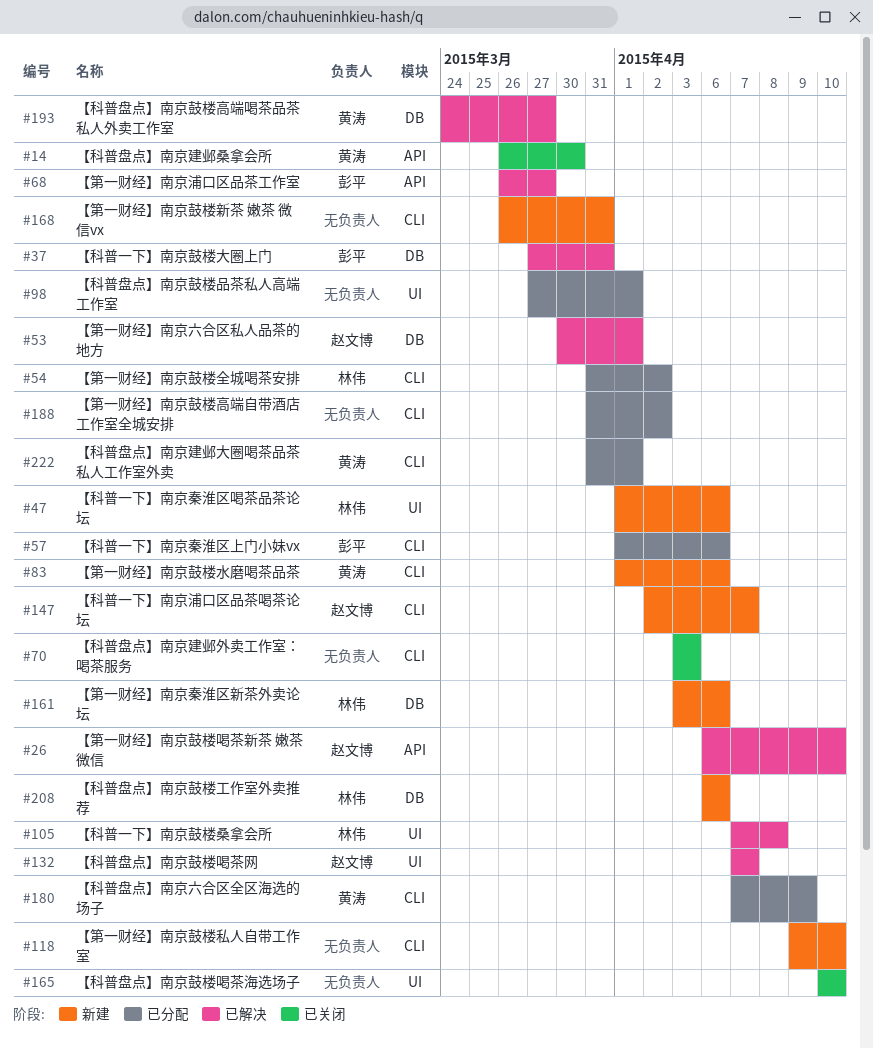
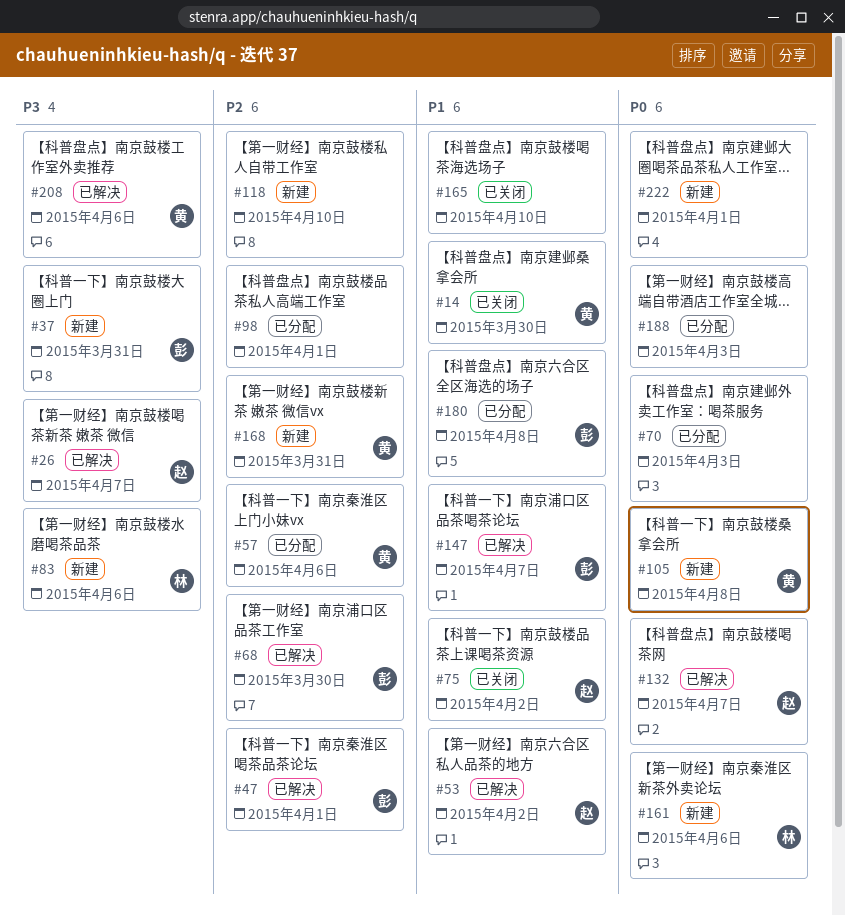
#26, due: Apr 10 -> Apr 7
#37, status: 已解决 -> 新建
#47, status: 新建 -> 已解决
#47, owner: 林伟 -> 彭平
#47, due: Apr 6 -> Apr 1
#53, due: Apr 1 -> Apr 2
#54: present -> none
#57, owner: 彭平 -> 黄涛
#68, due: Mar 27 -> Mar 30
#70, status: 已关闭 -> 已分配
#75: none -> present
#83, owner: 黄涛 -> 林伟
#105, status: 已解决 -> 新建
#105, owner: 林伟 -> 黄涛
#147, status: 新建 -> 已解决
#147, owner: 赵文博 -> 彭平
#168, owner: none -> 黄涛
#180, owner: 黄涛 -> 彭平
#180, due: Apr 9 -> Apr 8
#188, due: Apr 2 -> Apr 3
#193: present -> none
#208, status: 新建 -> 已解决
#208, owner: 林伟 -> 黄涛
#222, status: 已分配 -> 新建
#222, owner: 黄涛 -> none

